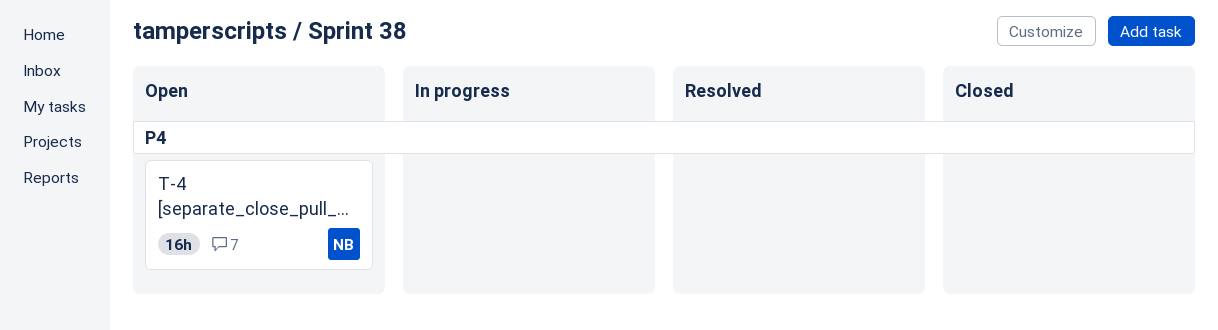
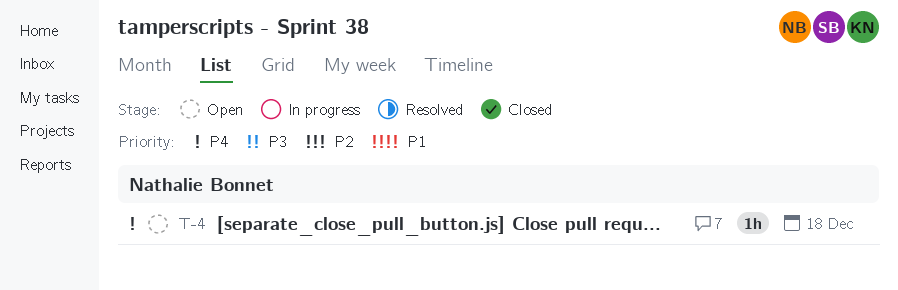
T-4, estimate: 16h -> 1h

